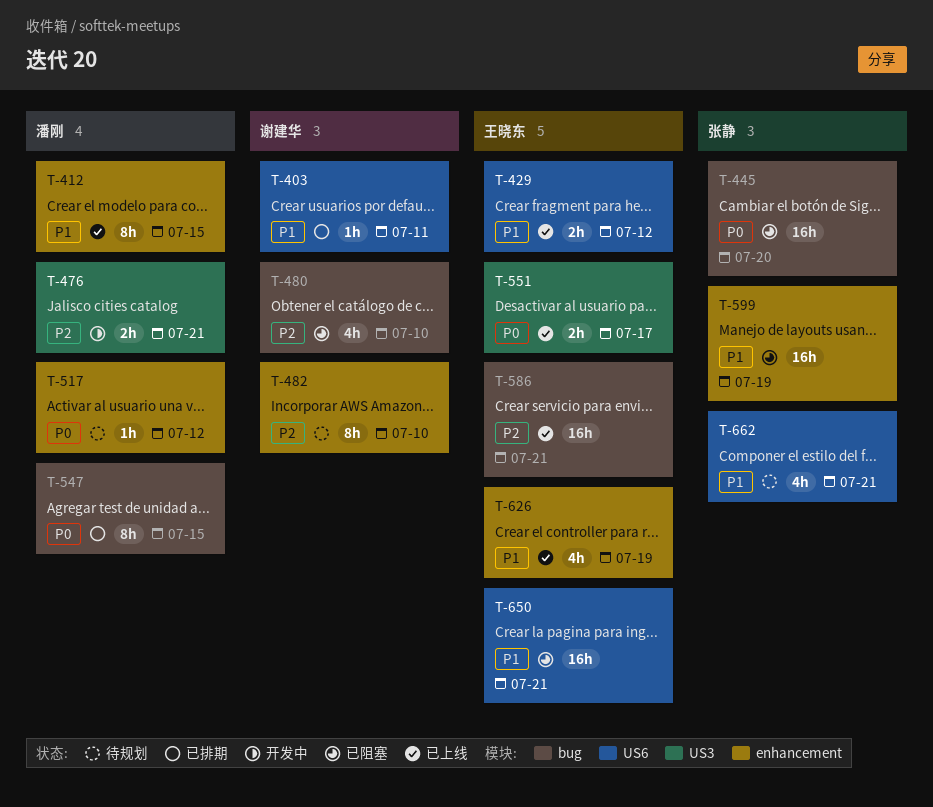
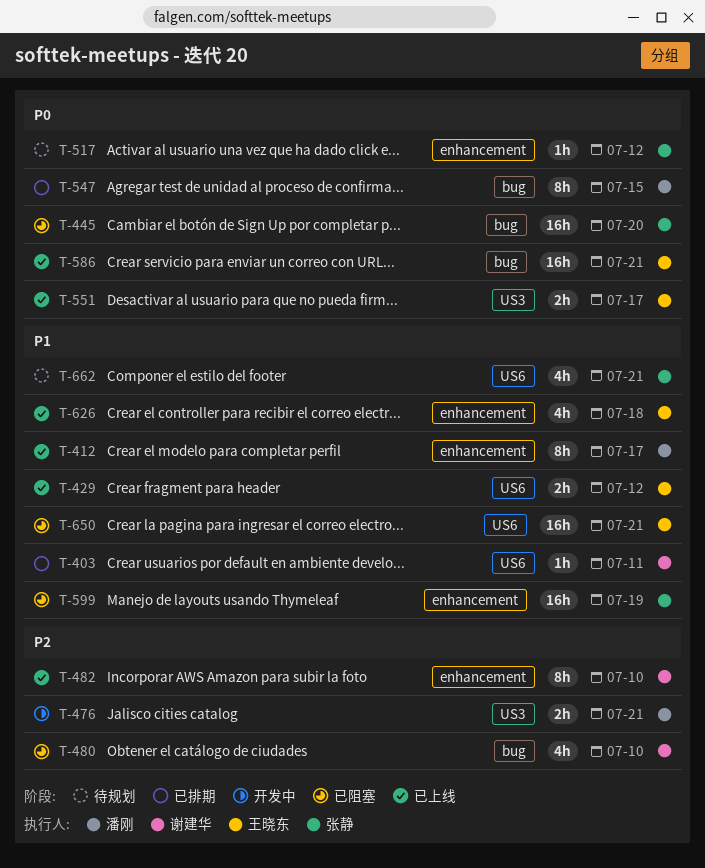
T-412, due: Jul 15 -> Jul 17
T-482, status: 待规划 -> 已上线
T-517, owner: 潘刚 -> 张静
T-586, priority: P2 -> P0
T-626, due: Jul 19 -> Jul 18

